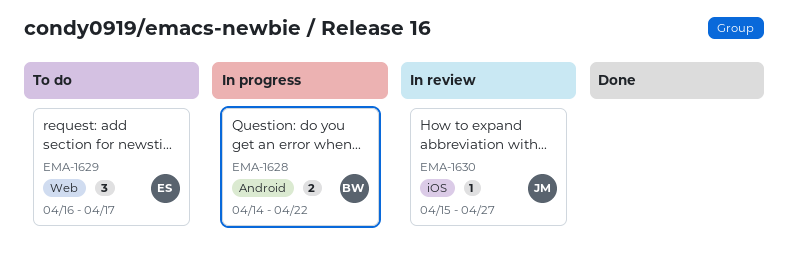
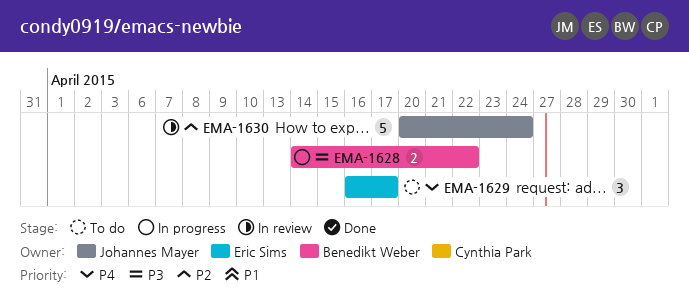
EMA-1630, estimate: 1 -> 5
EMA-1630, start: Apr 15 -> Apr 20
EMA-1630, due: Apr 27 -> Apr 24

